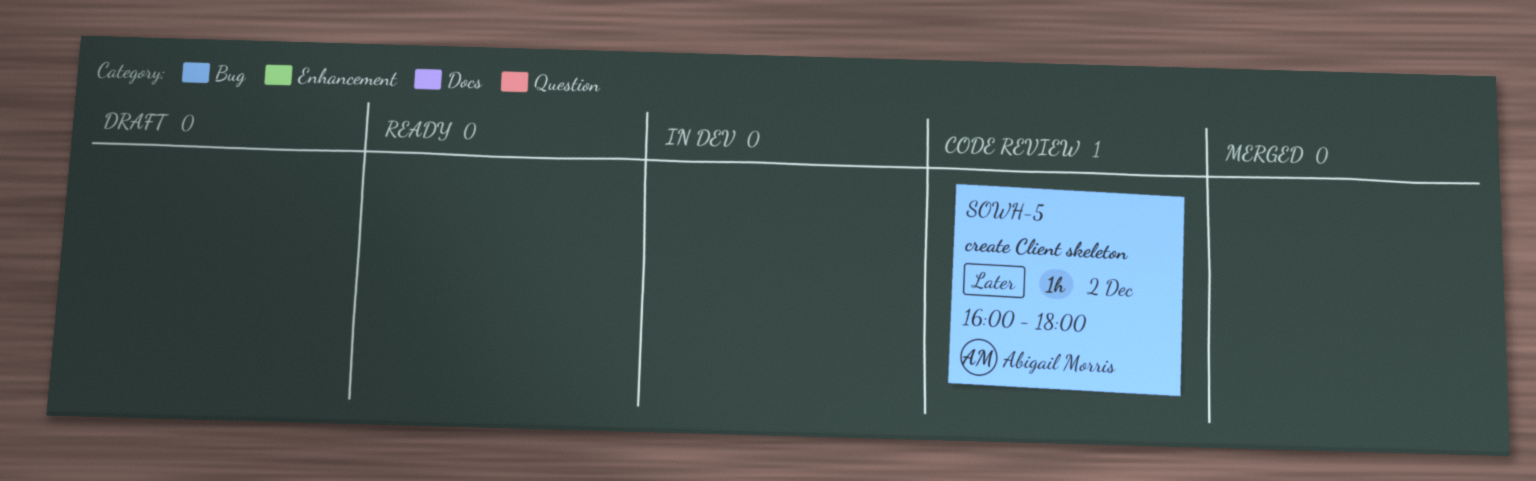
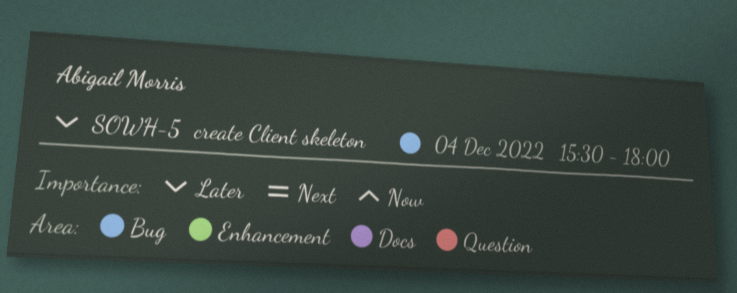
SOWH-5, day: Dec 2 -> Dec 4
SOWH-5, begins: 16:00 -> 15:30

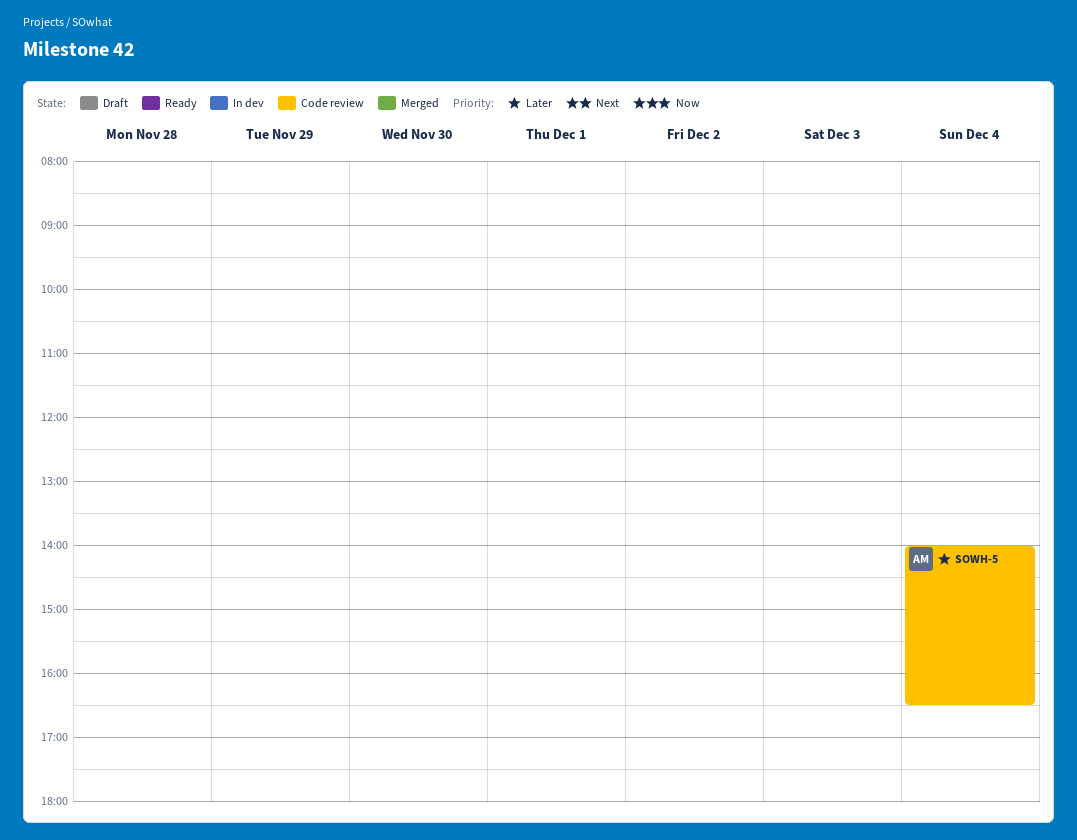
SOWH-5, begins: 15:30 -> 14:00
SOWH-5, ends: 18:00 -> 16:30

